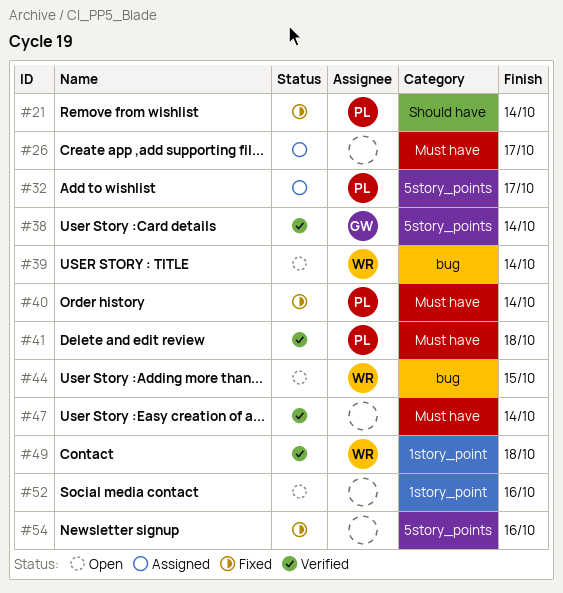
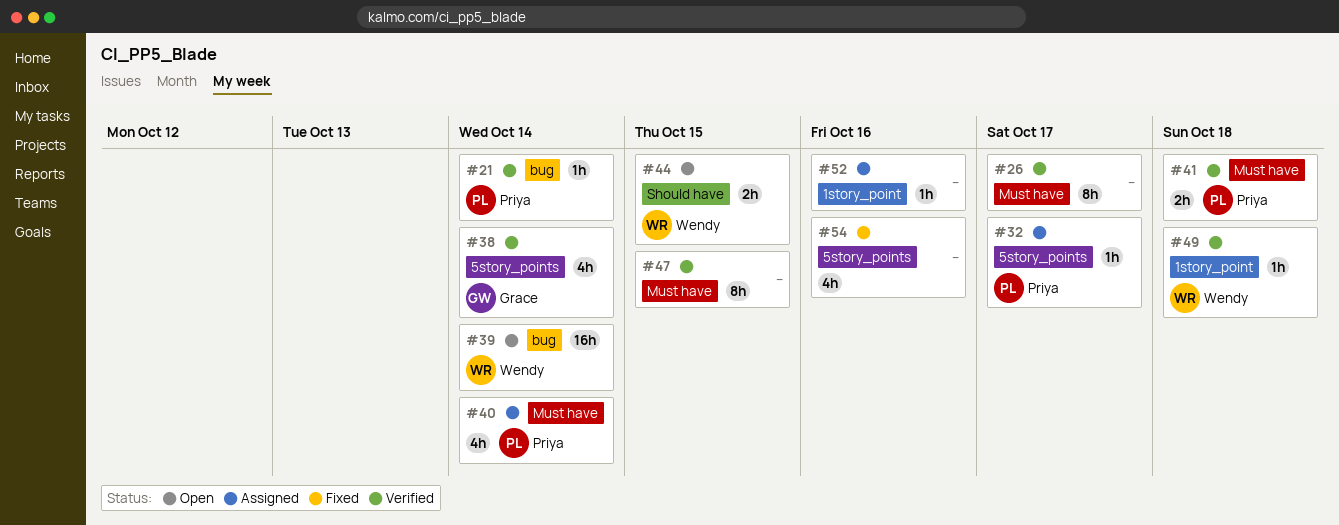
#21, status: Fixed -> Verified
#21, label: Should have -> bug
#26, status: Assigned -> Verified
#40, status: Fixed -> Assigned
#44, label: bug -> Should have
#47, due: Oct 14 -> Oct 15
#52, status: Open -> Assigned

